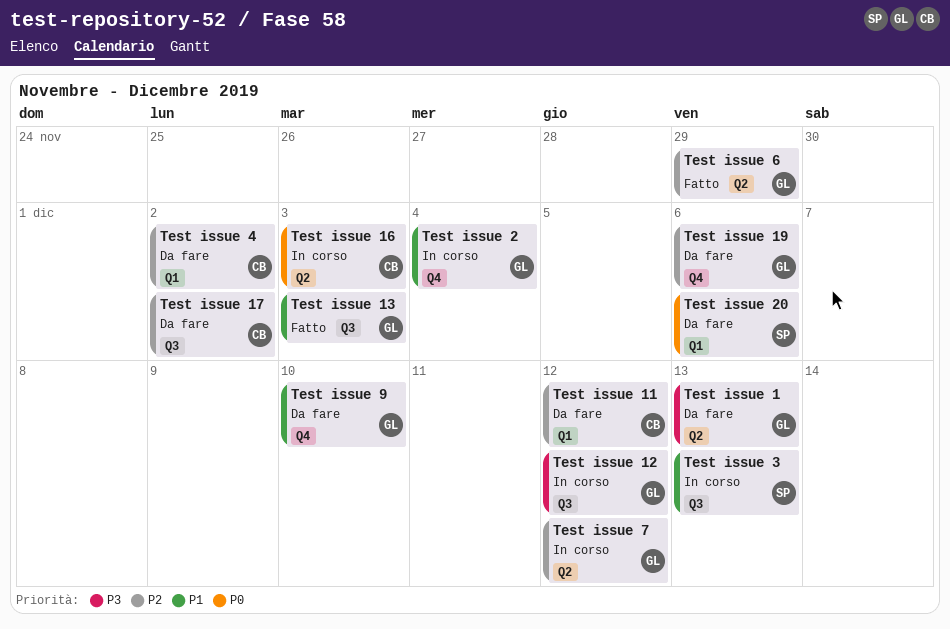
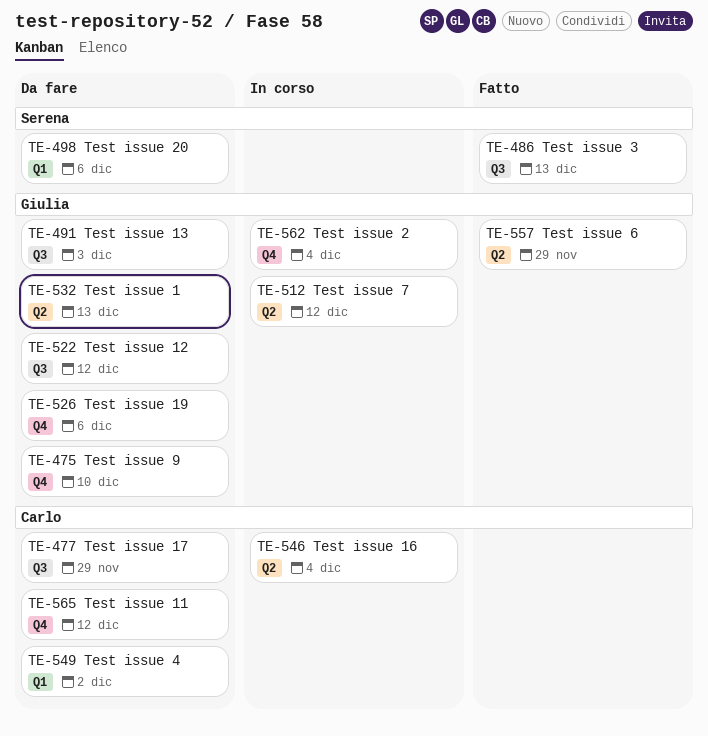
Test issue 11, label: Q1 -> Q4
Test issue 12, status: In corso -> Da fare
Test issue 13, status: Fatto -> Da fare
Test issue 16, due: Dec 3 -> Dec 4
Test issue 17, due: Dec 2 -> Nov 29
Test issue 3, status: In corso -> Fatto

